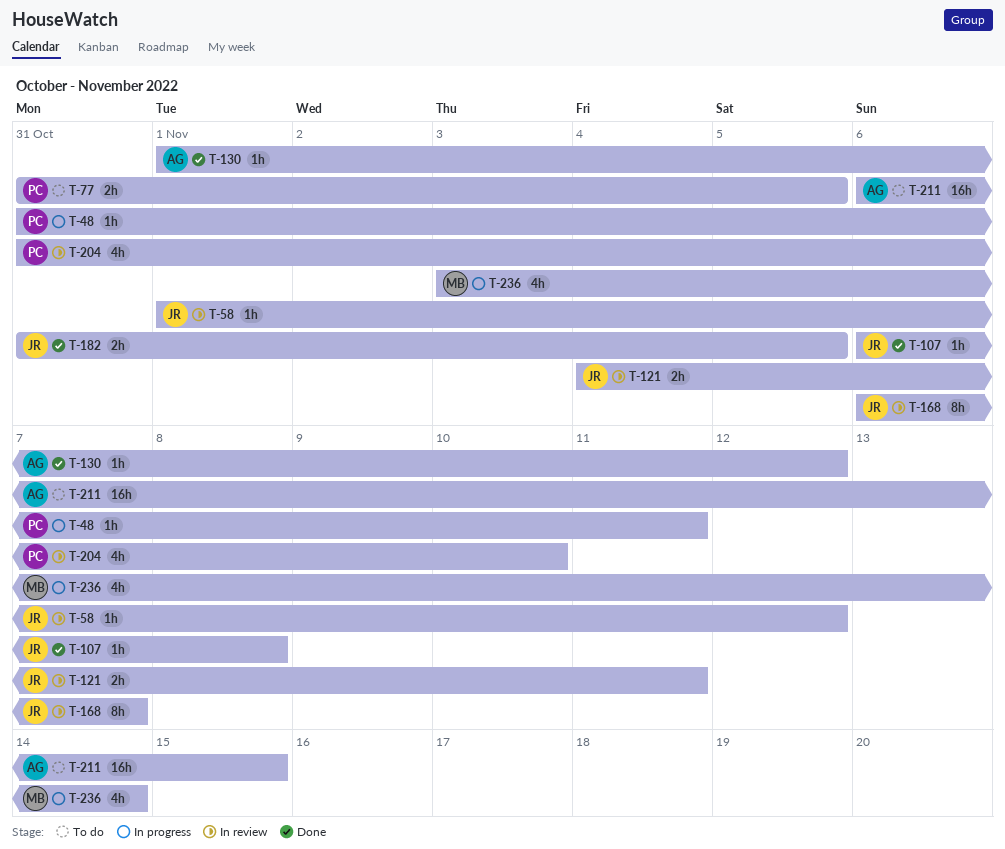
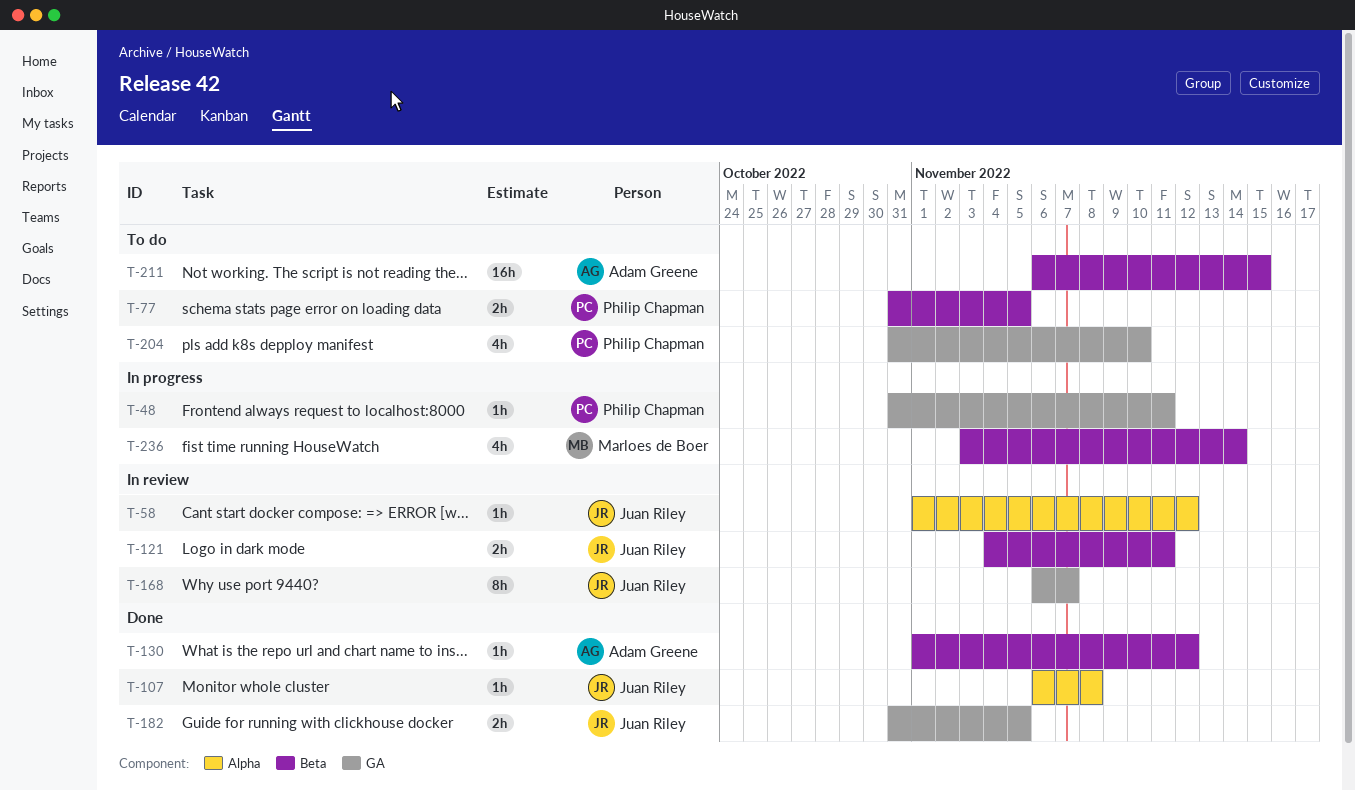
T-204, status: In review -> To do

